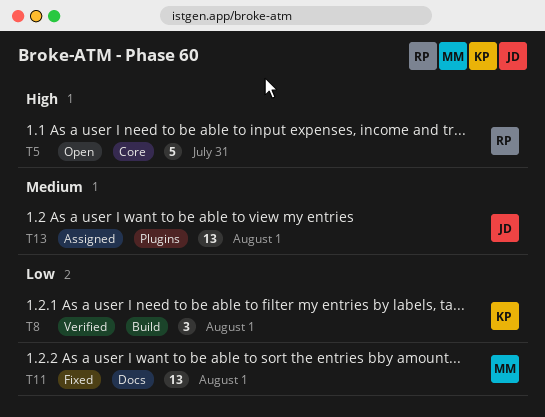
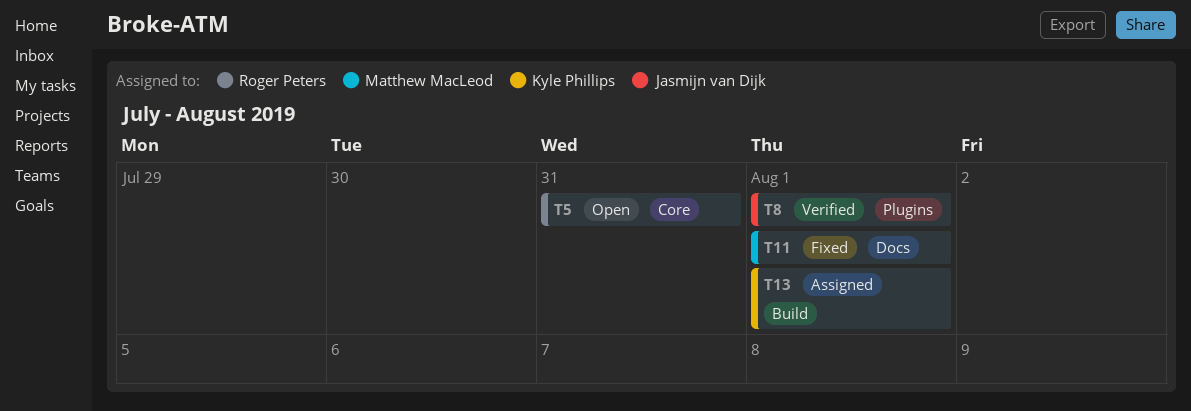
T8, owner: Kyle Phillips -> Jasmijn van Dijk
T8, label: Build -> Plugins
T13, owner: Jasmijn van Dijk -> Kyle Phillips
T13, label: Plugins -> Build

